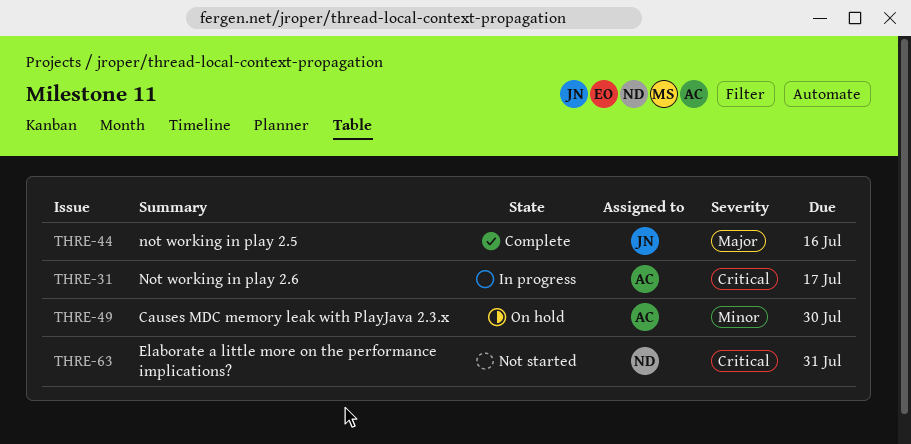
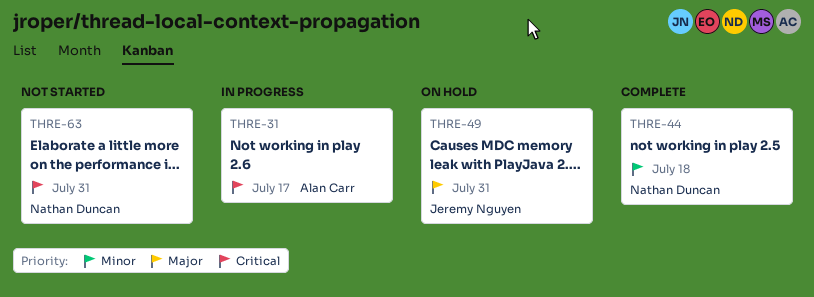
THRE-44, owner: Jeremy Nguyen -> Nathan Duncan
THRE-44, priority: Major -> Minor
THRE-44, due: Jul 16 -> Jul 18
THRE-49, owner: Alan Carr -> Jeremy Nguyen
THRE-49, priority: Minor -> Major
THRE-49, due: Jul 30 -> Jul 31

